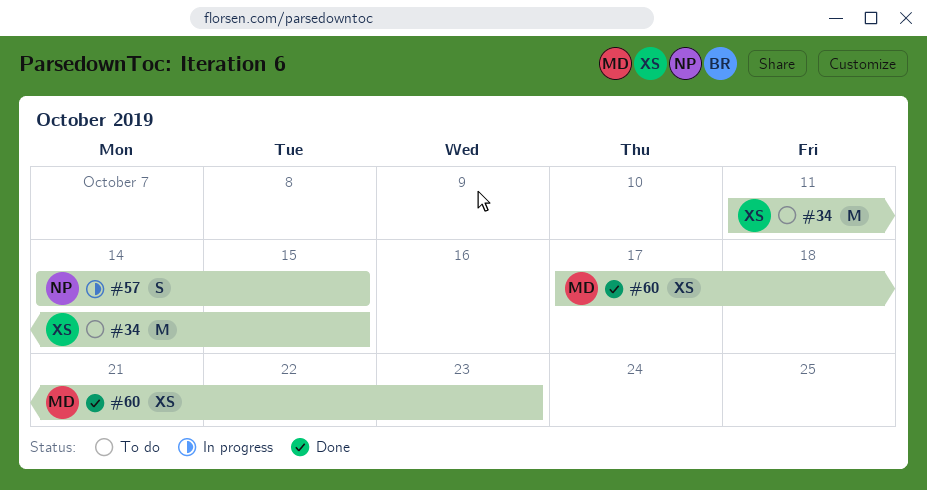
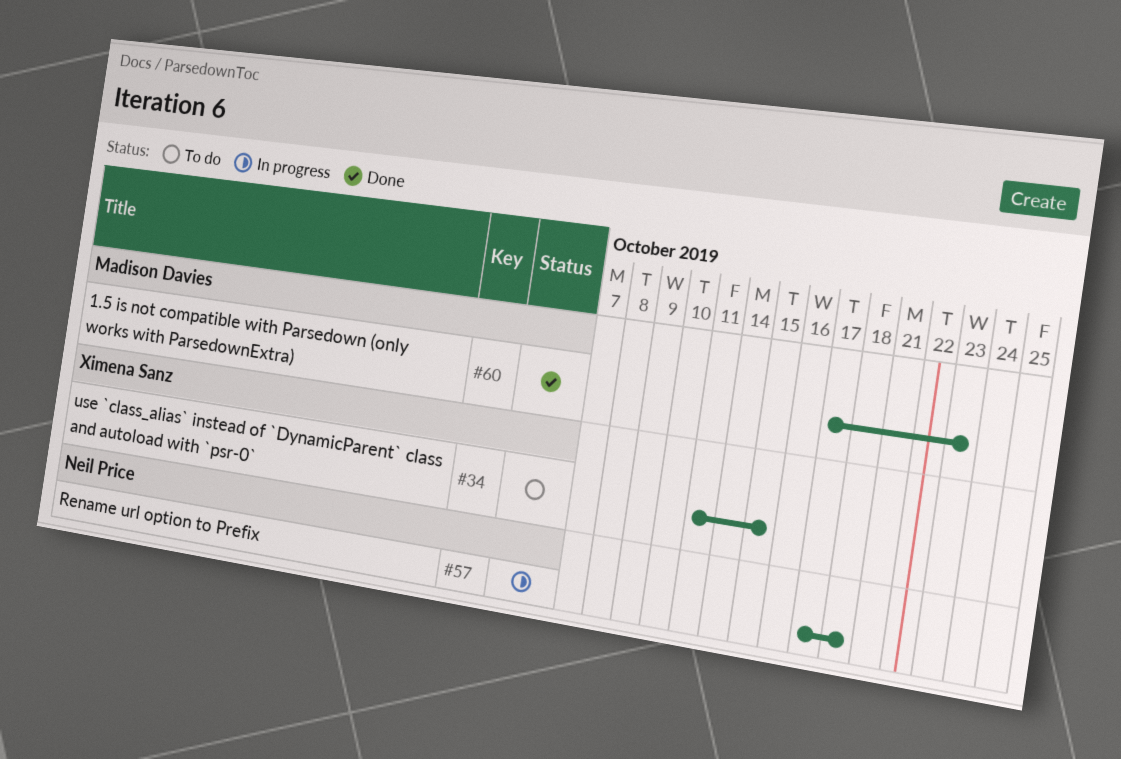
#57, start: Oct 14 -> Oct 17
#57, due: Oct 15 -> Oct 18

